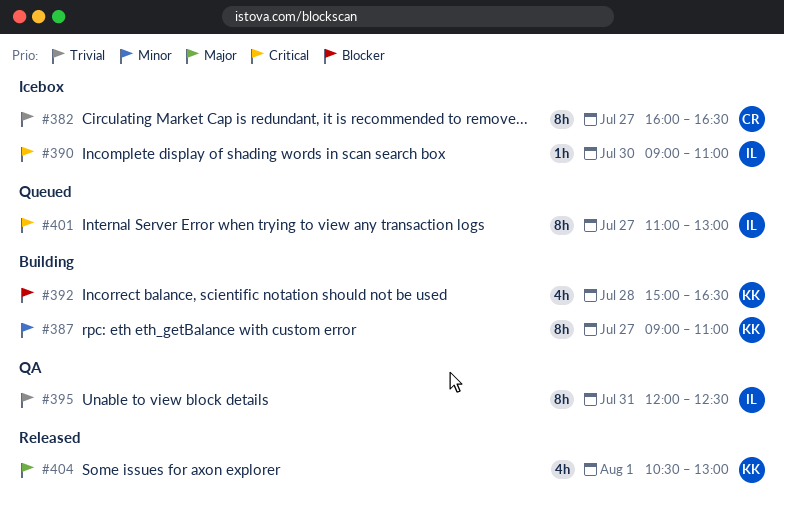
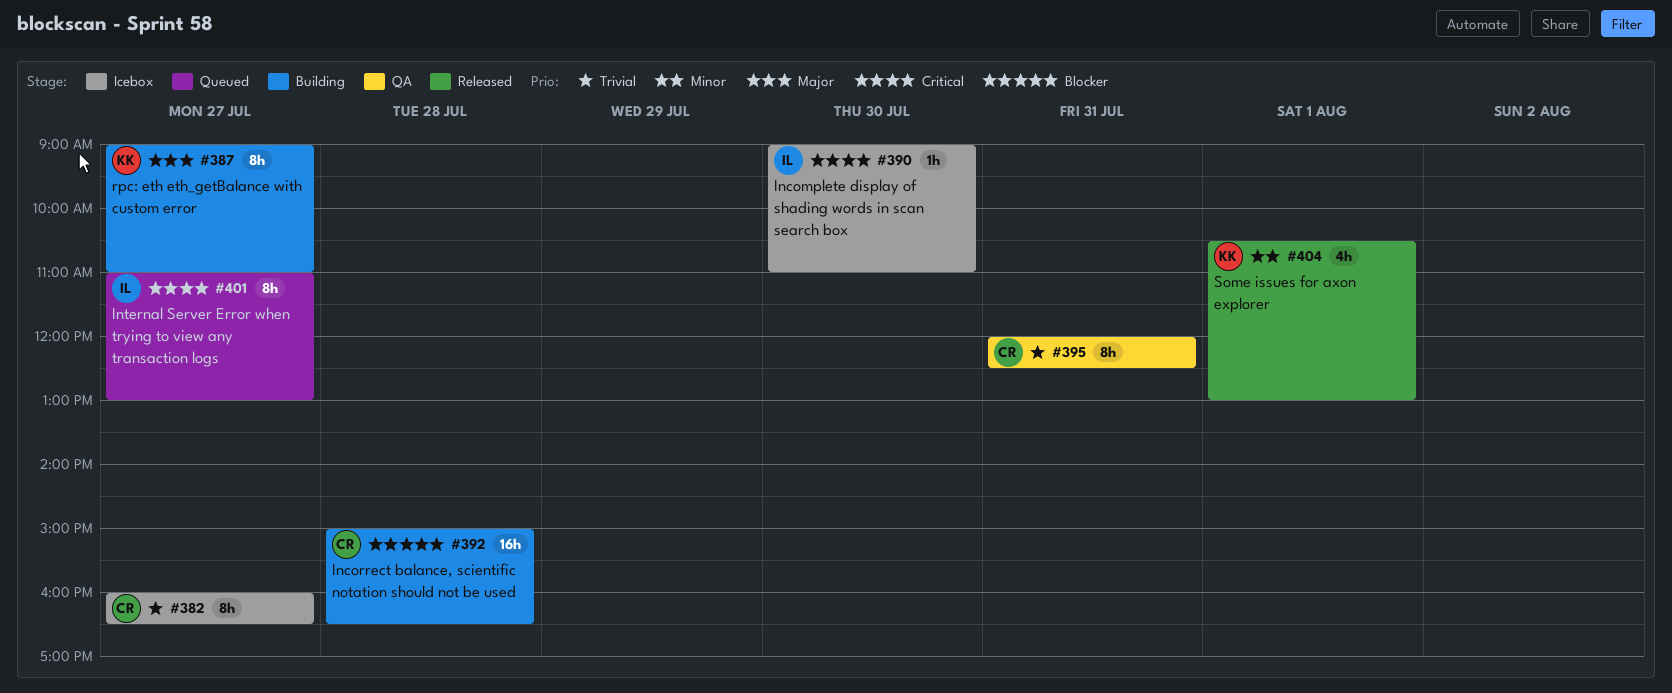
#387, priority: Minor -> Major
#392, owner: KK -> CR
#392, estimate: 4h -> 16h
#395, owner: IL -> CR
#404, priority: Major -> Minor

